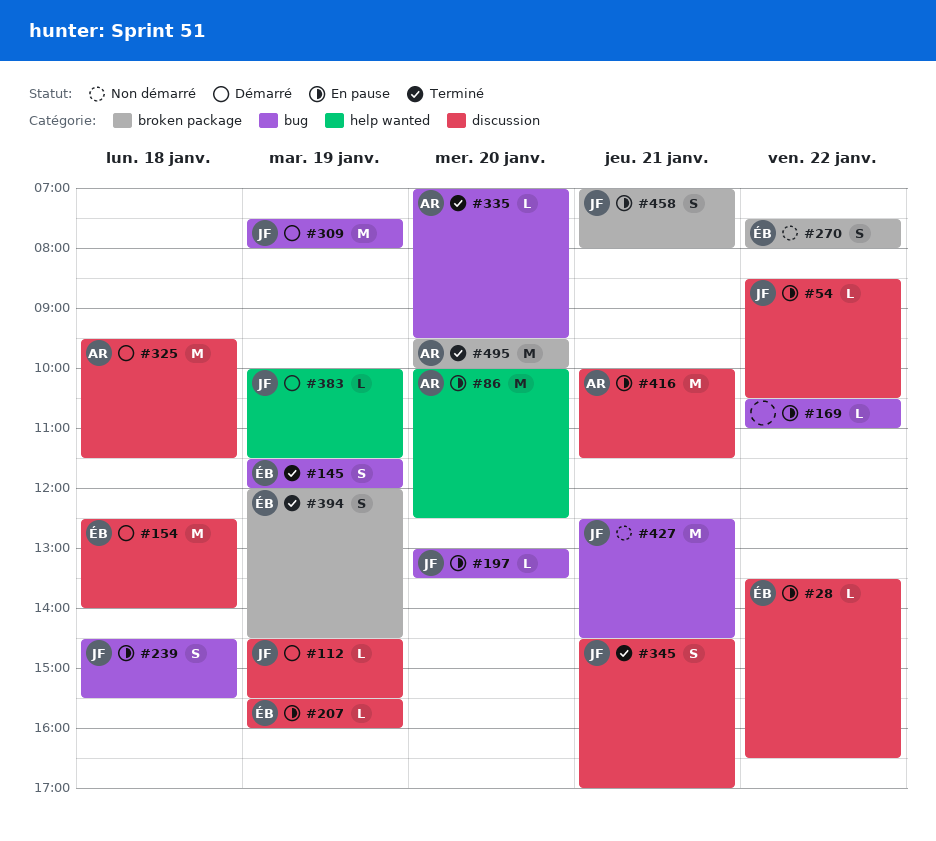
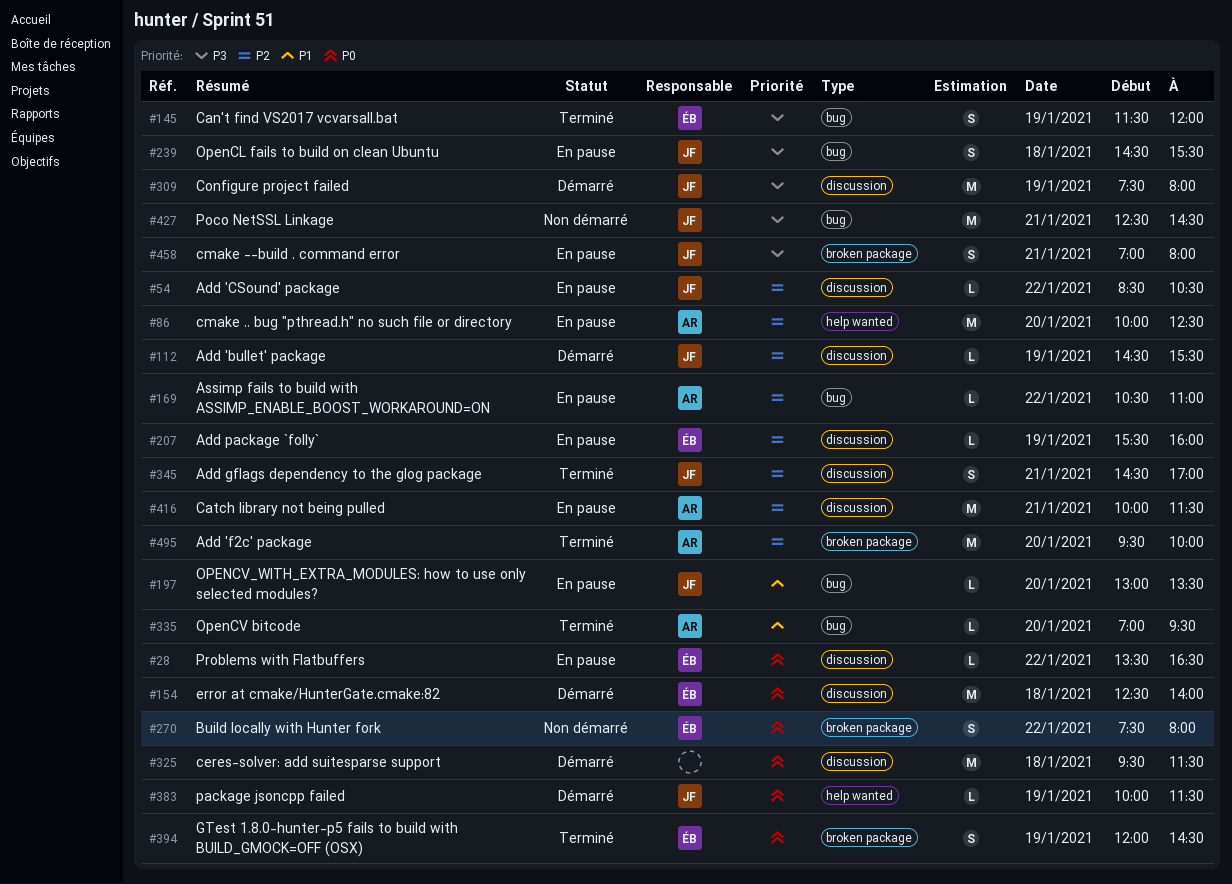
#169, owner: none -> AR
#309, label: bug -> discussion
#325, owner: AR -> none

